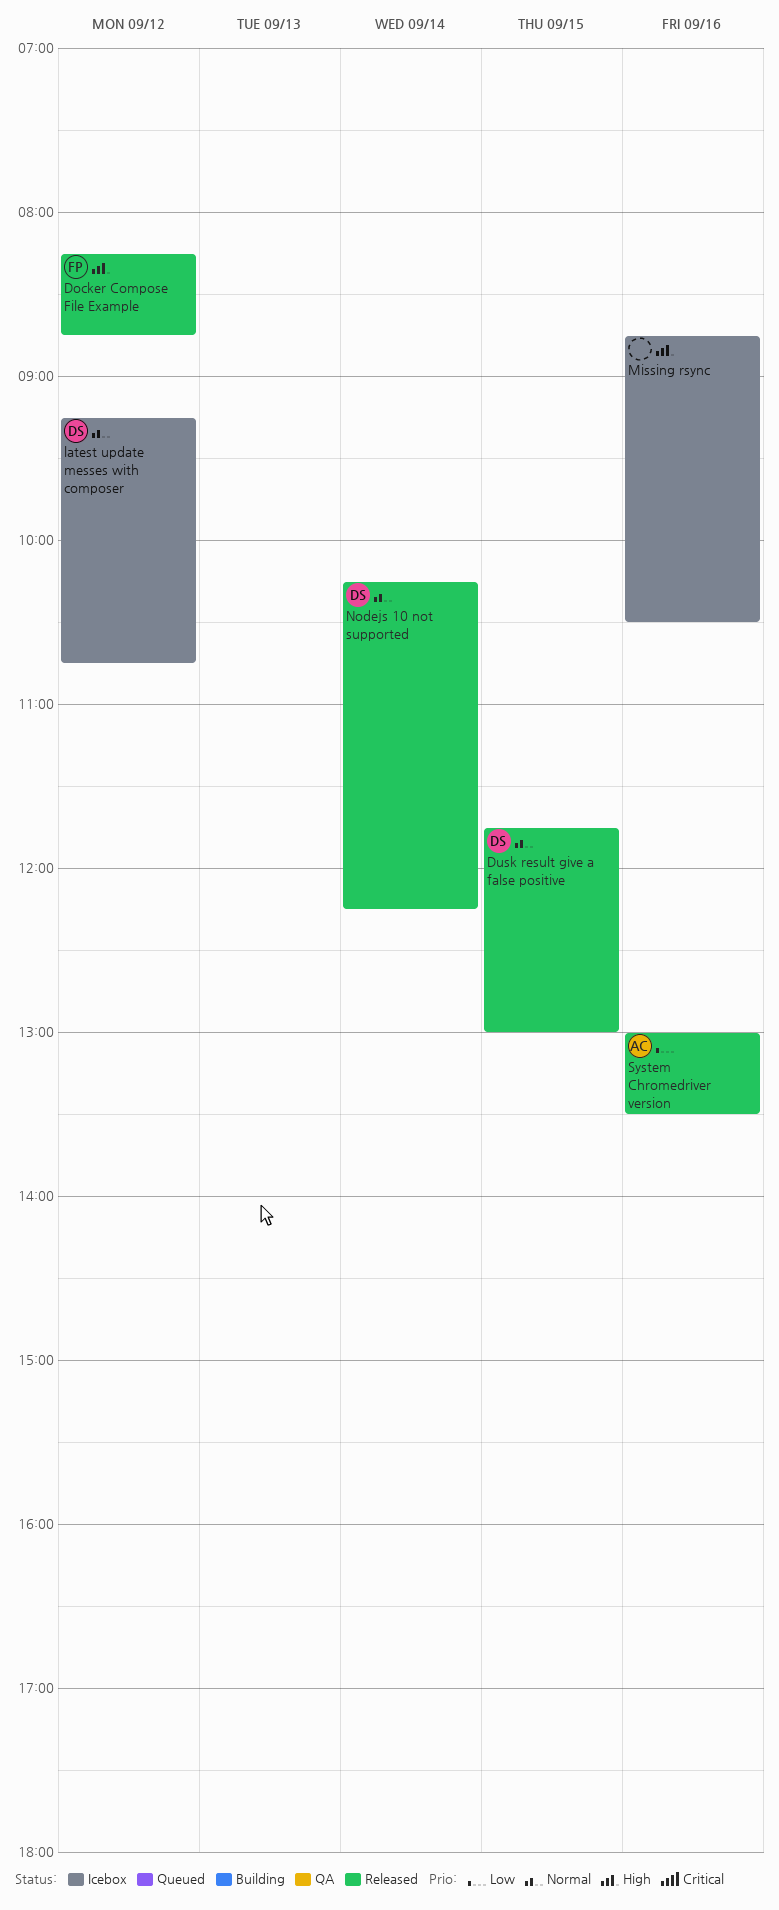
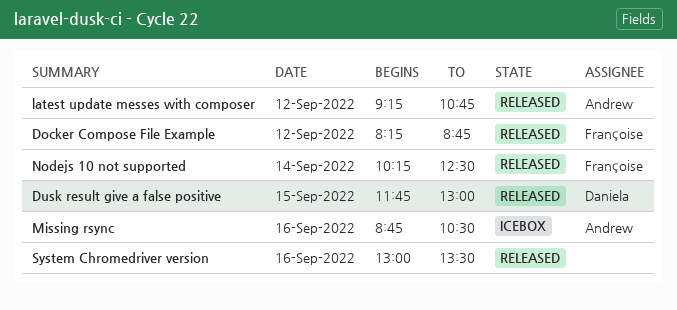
latest update messes with composer, status: Icebox -> Released
latest update messes with composer, owner: Daniela -> Andrew
Missing rsync, owner: none -> Andrew
Nodejs 10 not supported, owner: Daniela -> Françoise
Nodejs 10 not supported, ends: 12:15 -> 12:30
System Chromedriver version, owner: Andrew -> none

